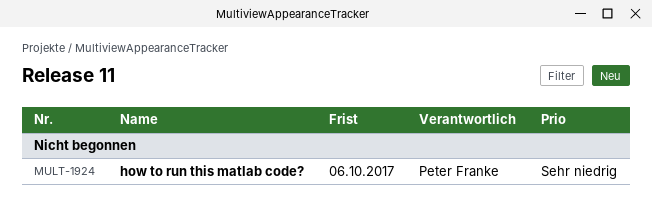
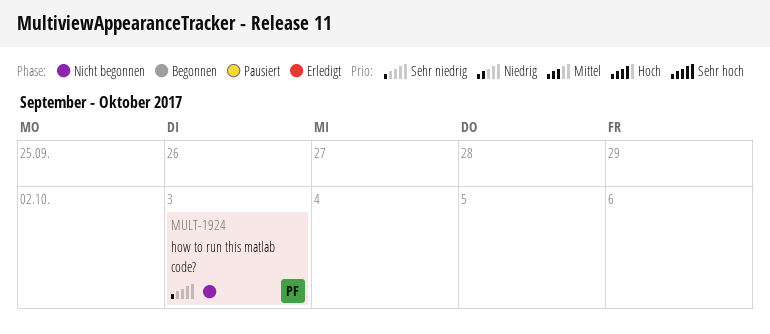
MULT-1924, due: Oct 6 -> Oct 3

